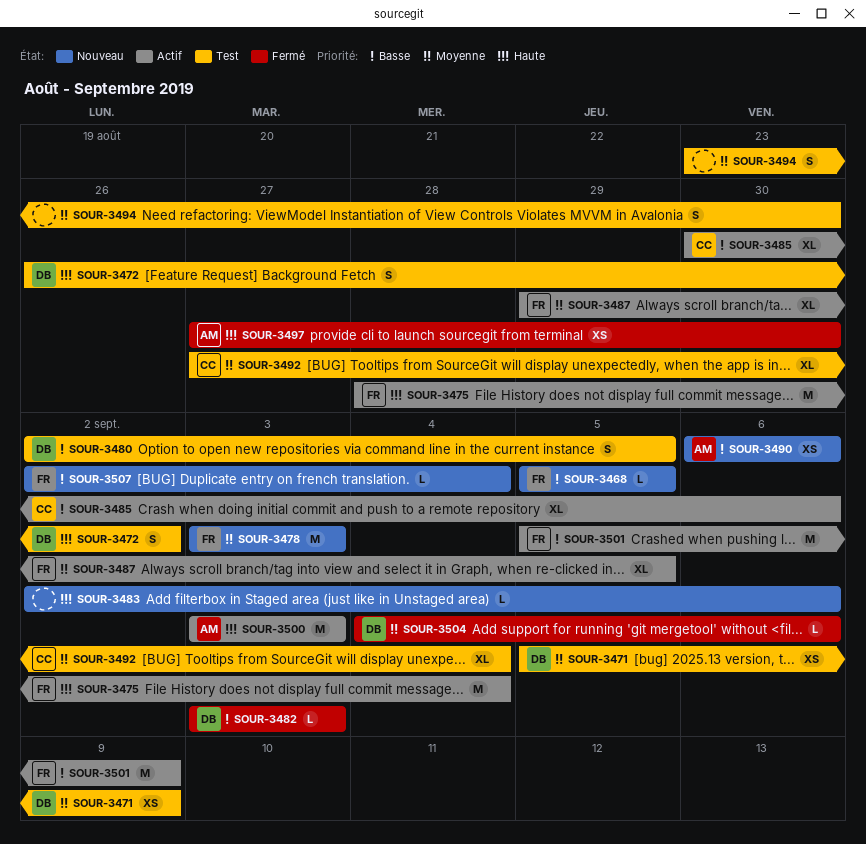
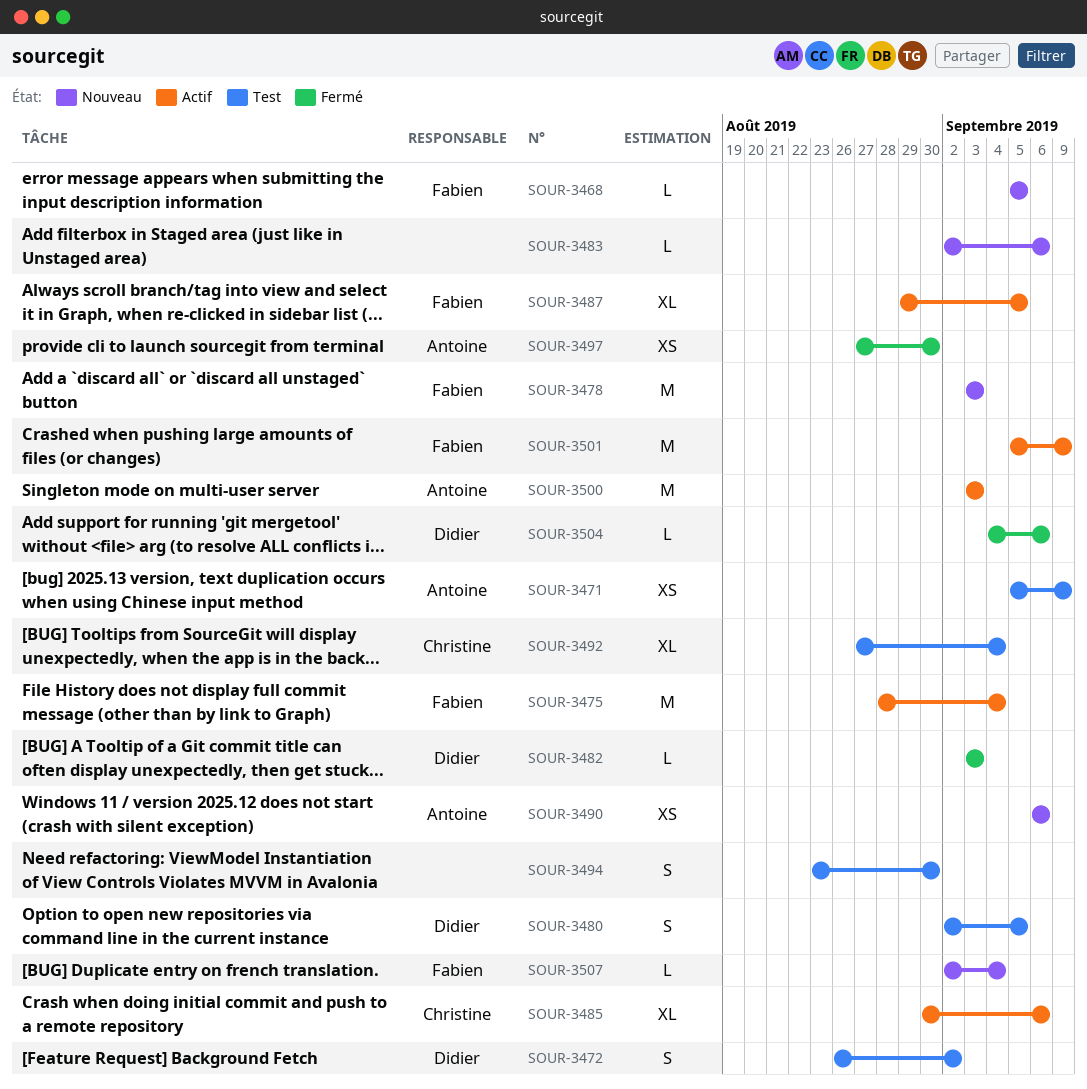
SOUR-3471, owner: Didier -> Antoine

